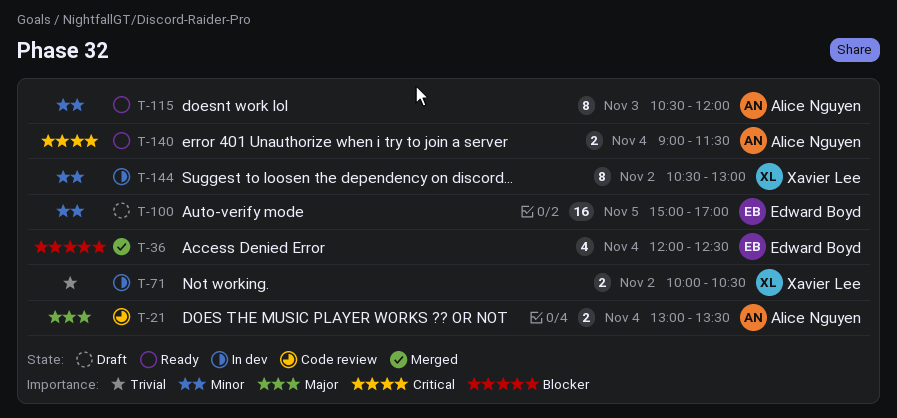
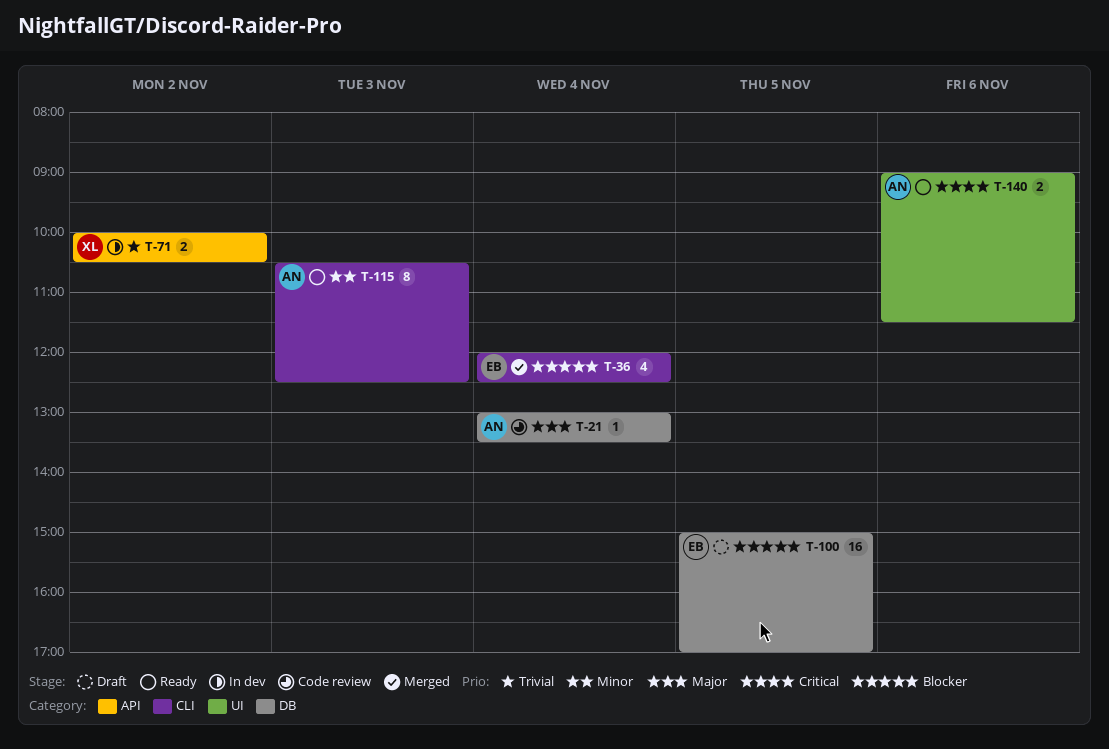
T-21, estimate: 2 -> 1
T-100, priority: Minor -> Blocker
T-115, ends: 12:00 -> 12:30
T-140, day: Nov 4 -> Nov 6
T-144: present -> none

